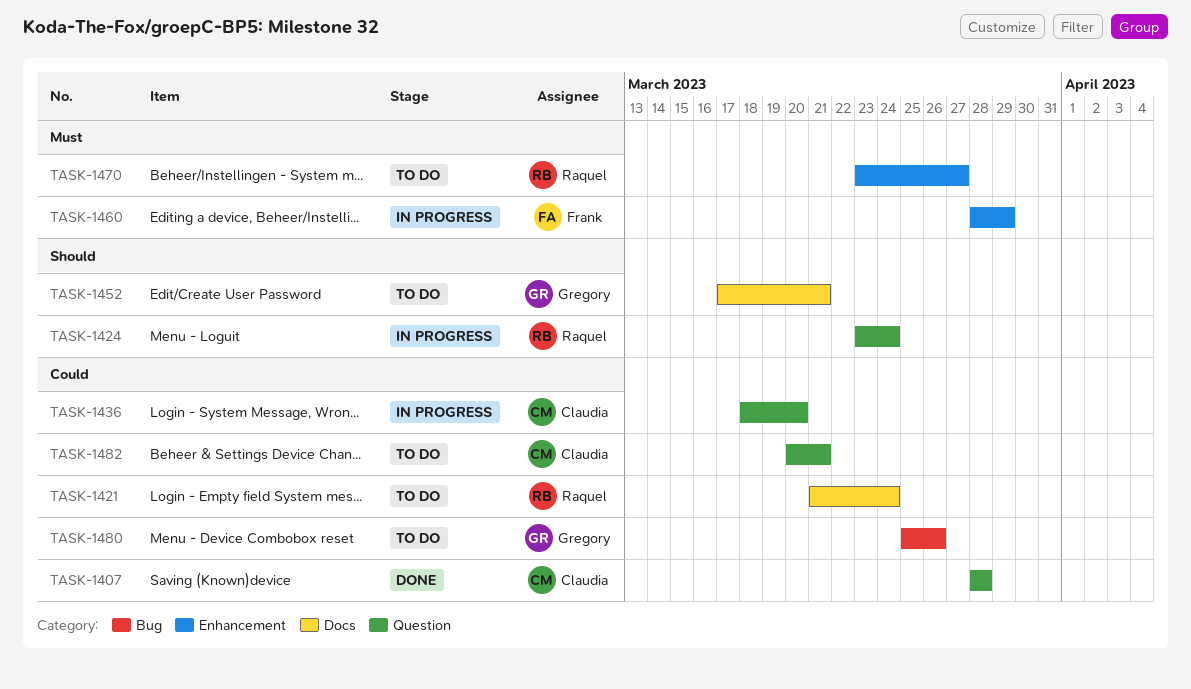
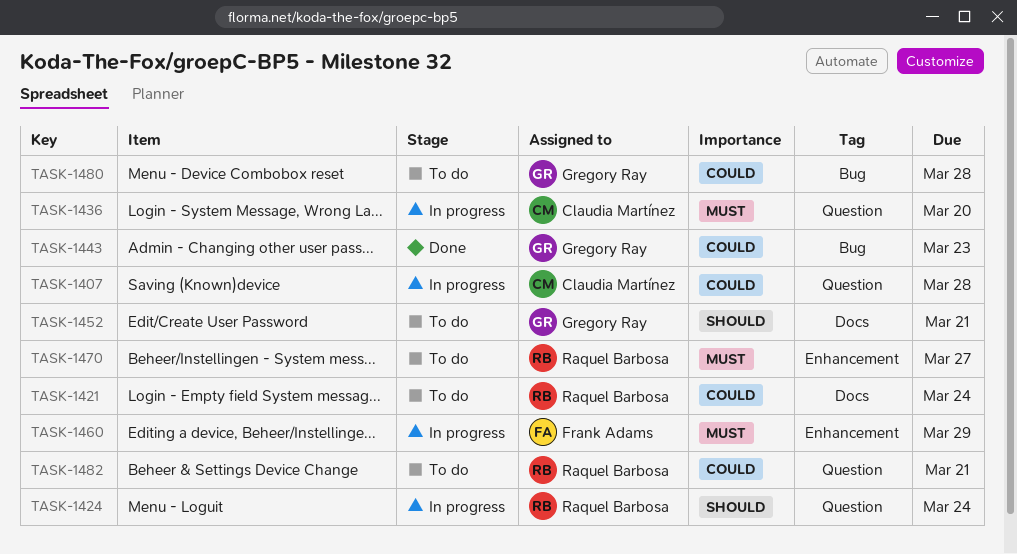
TASK-1407, status: Done -> In progress
TASK-1436, priority: Could -> Must
TASK-1443: none -> present
TASK-1480, due: Mar 26 -> Mar 28
TASK-1482, owner: Claudia Martínez -> Raquel Barbosa

